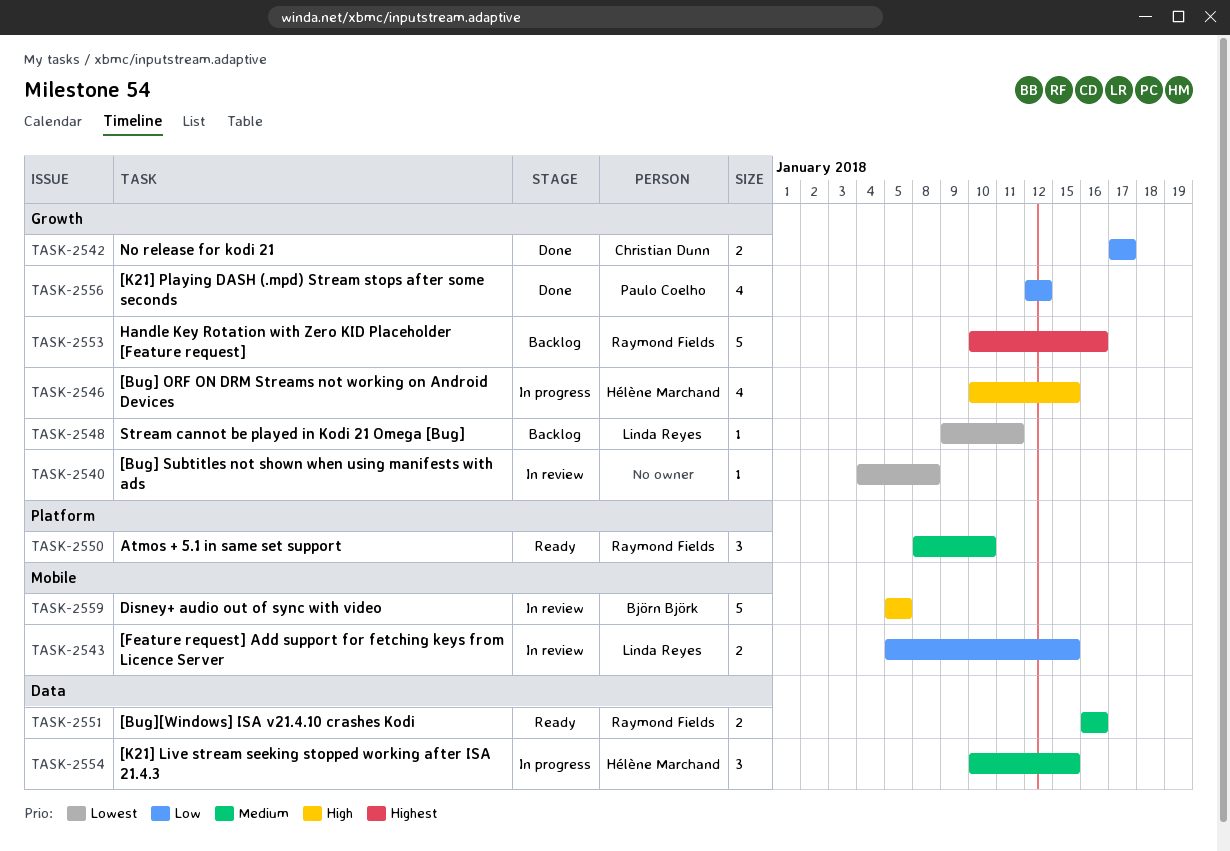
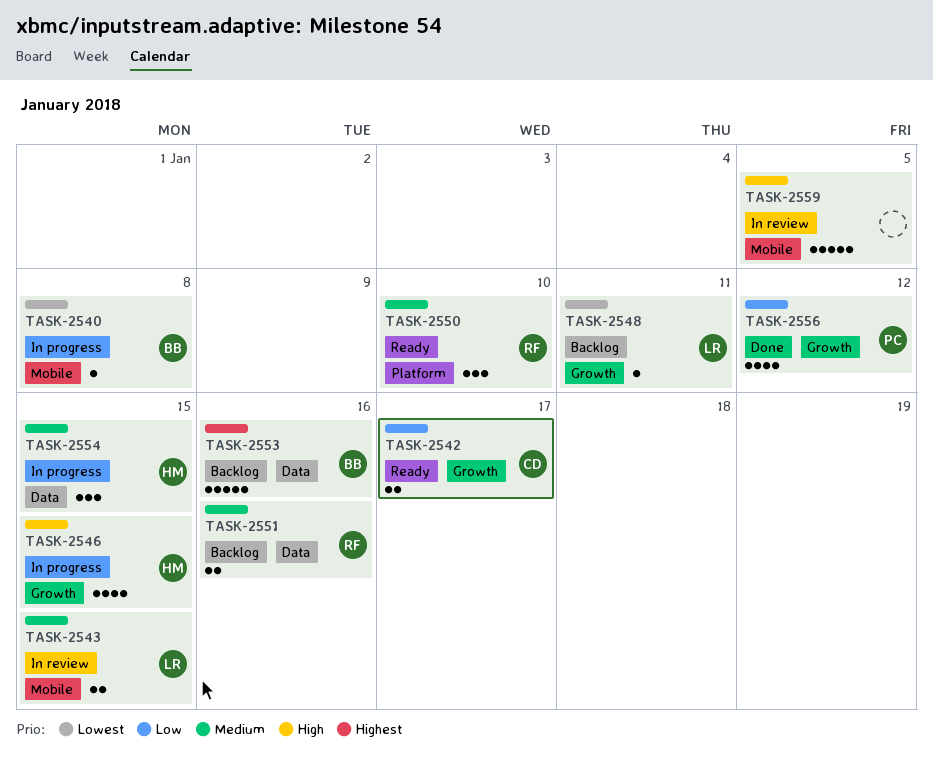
TASK-2540, status: In review -> In progress
TASK-2540, owner: none -> Björn Björk
TASK-2540, label: Growth -> Mobile
TASK-2542, status: Done -> Ready
TASK-2543, priority: Low -> Medium
TASK-2551, status: Ready -> Backlog
TASK-2553, owner: Raymond Fields -> Björn Björk
TASK-2553, label: Growth -> Data
TASK-2559, owner: Björn Björk -> none

